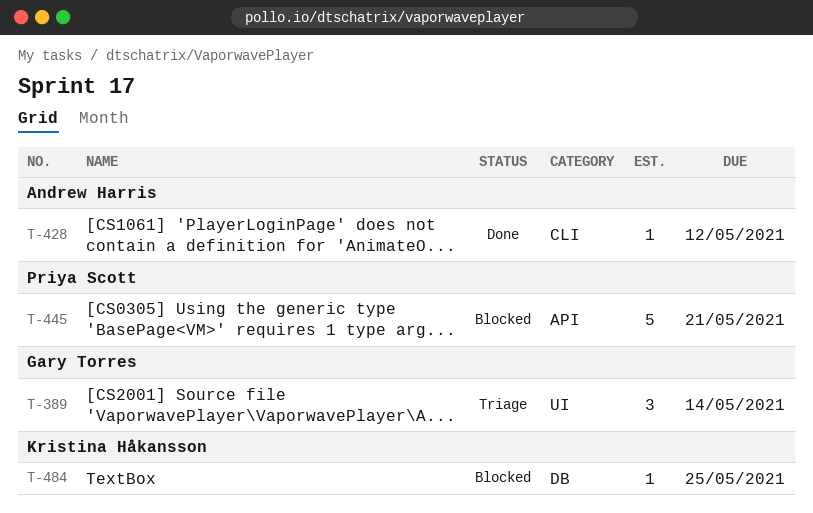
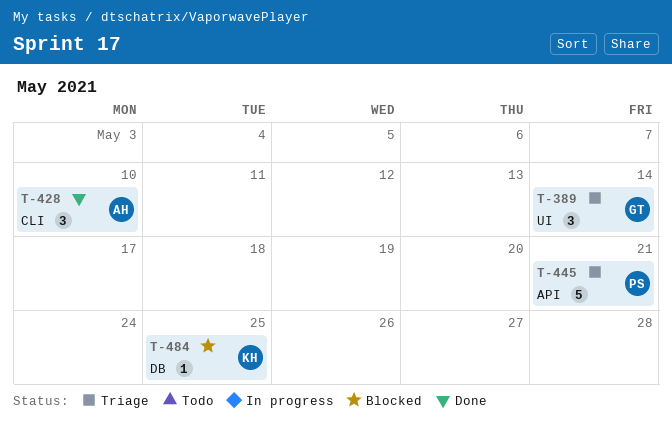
T-428, estimate: 1 -> 3
T-428, due: May 12 -> May 10
T-445, status: Blocked -> Triage

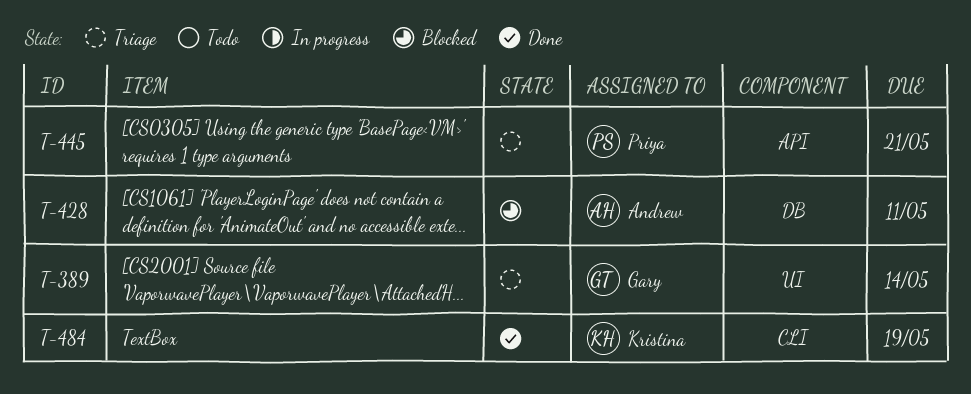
T-428, status: Done -> Blocked
T-428, label: CLI -> DB
T-428, due: May 10 -> May 11
T-484, status: Blocked -> Done
T-484, label: DB -> CLI
T-484, due: May 25 -> May 19

